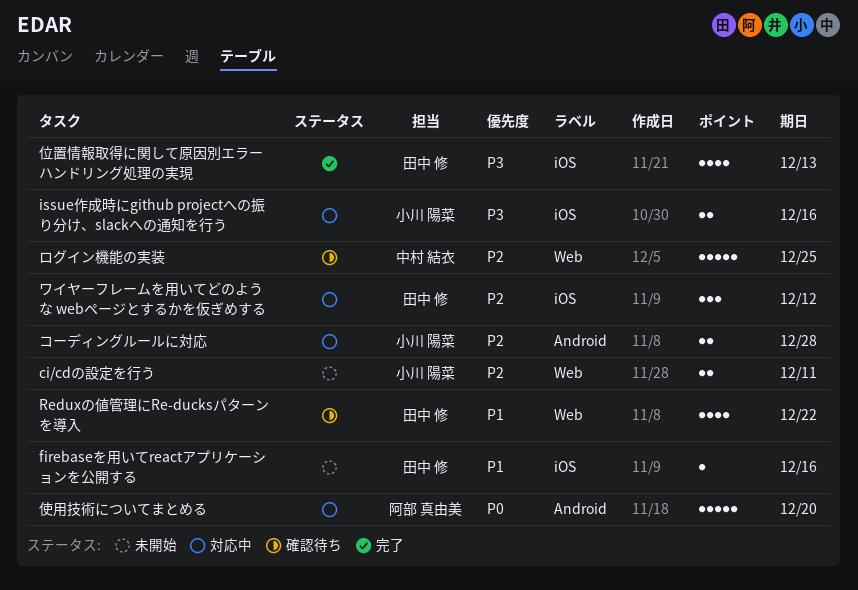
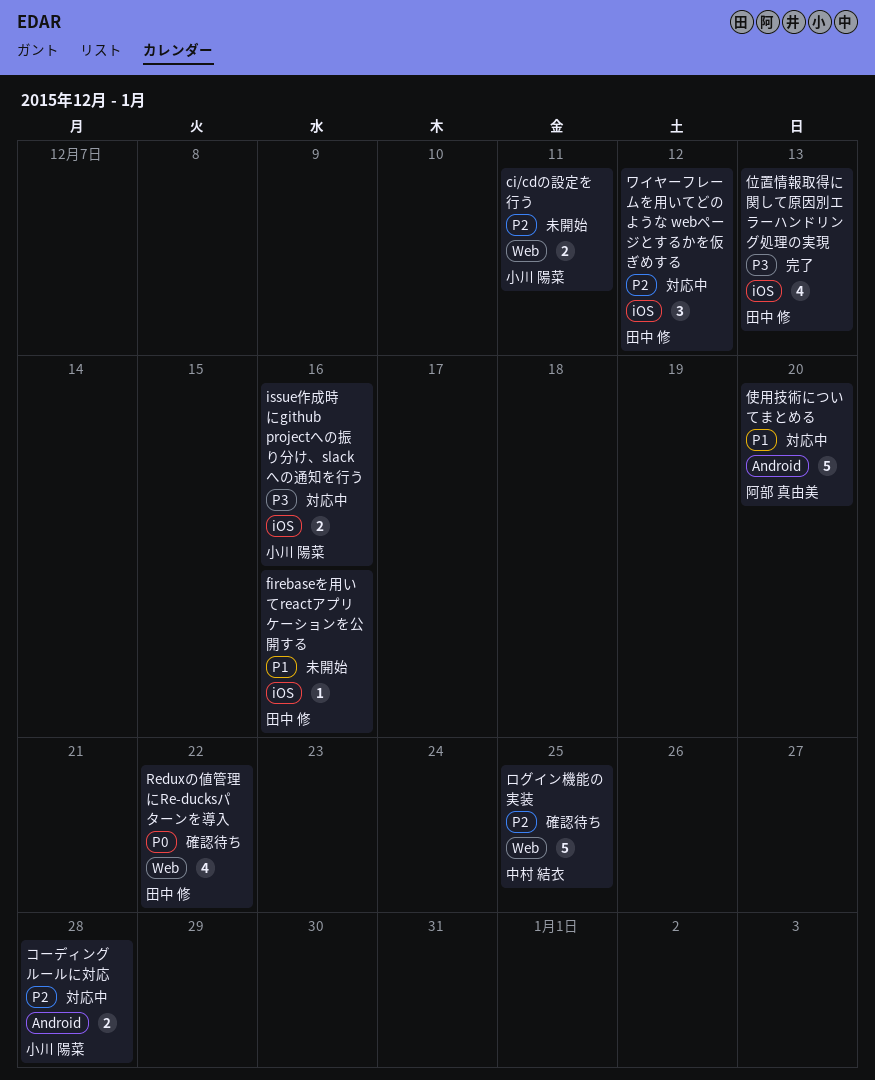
Reduxの値管理にRe-ducksパターンを導入, priority: P1 -> P0
使用技術についてまとめる, priority: P0 -> P1

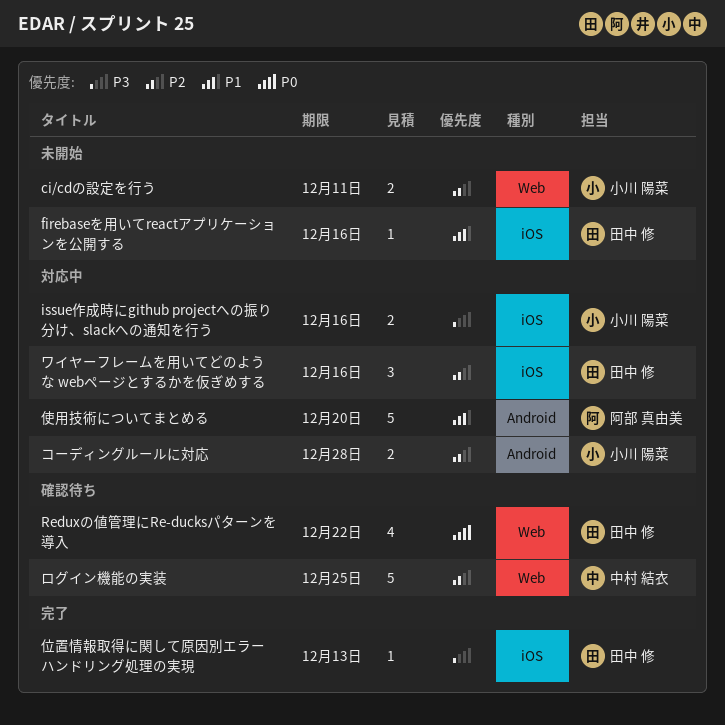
ワイヤーフレームを用いてどのような webページとするかを仮ぎめする, due: Dec 12 -> Dec 16
位置情報取得に関して原因別エラーハンドリング処理の実現, estimate: 4 -> 1

